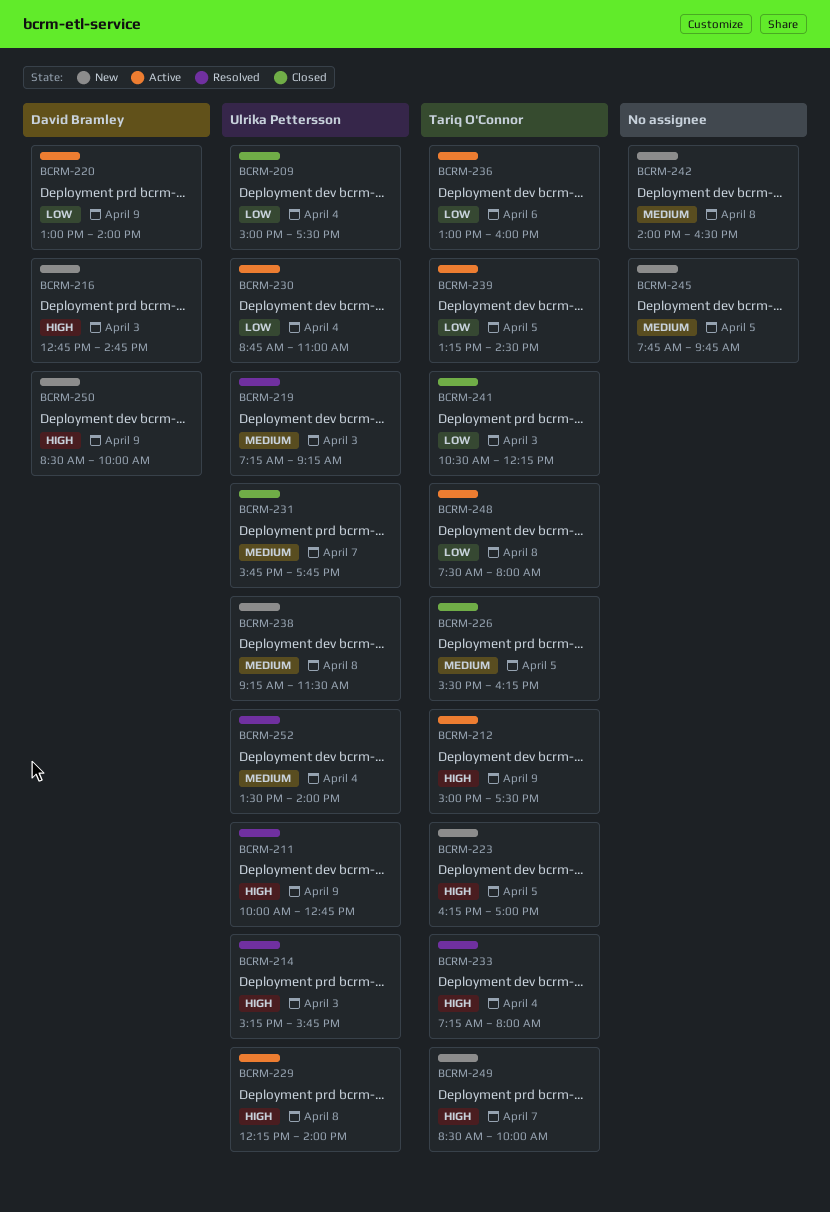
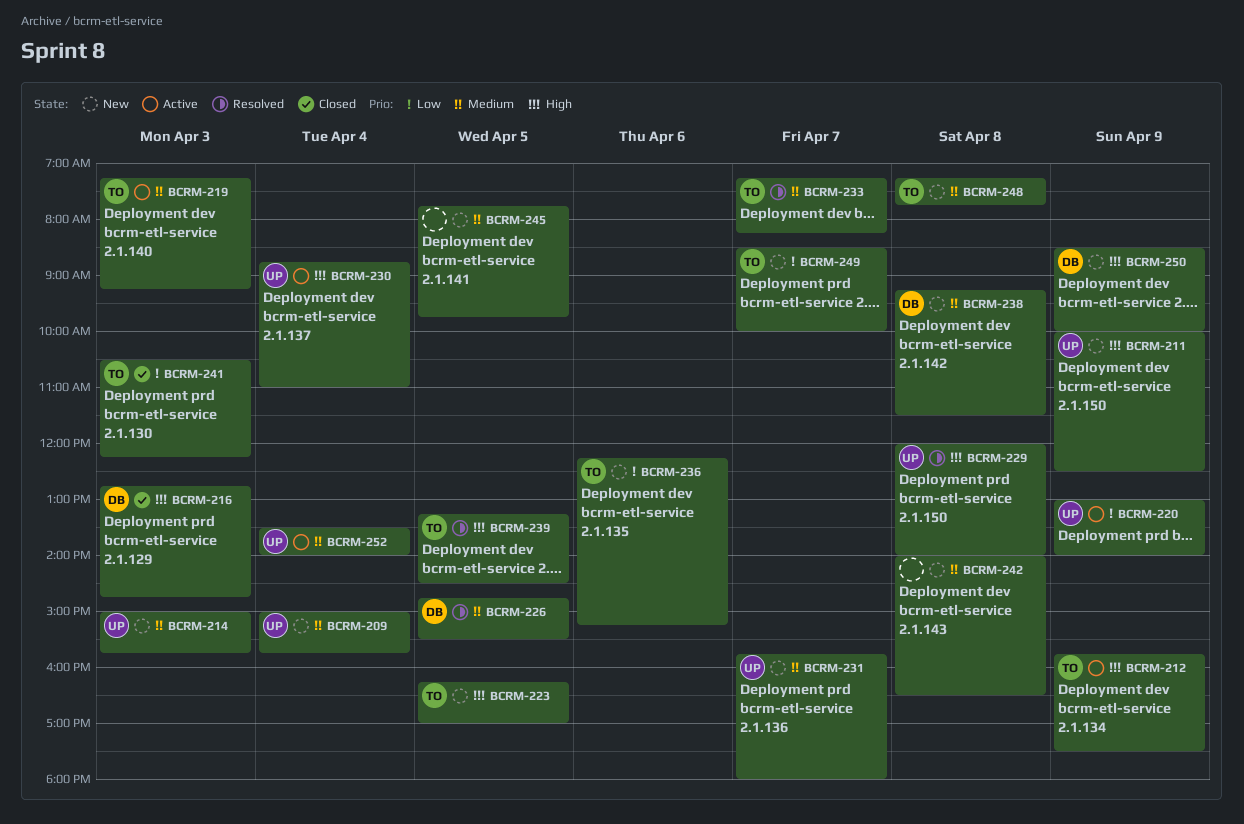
BCRM-209, status: Closed -> New
BCRM-209, priority: Low -> Medium
BCRM-209, ends: 17:30 -> 15:45
BCRM-211, status: Resolved -> New
BCRM-211, ends: 12:45 -> 12:30
BCRM-212, begins: 15:00 -> 15:45
BCRM-214, status: Resolved -> New
BCRM-214, priority: High -> Medium
BCRM-214, begins: 15:15 -> 15:00
BCRM-216, status: New -> Closed
BCRM-219, status: Resolved -> Active
BCRM-219, owner: Ulrika Pettersson -> Tariq O'Connor
BCRM-220, owner: David Bramley -> Ulrika Pettersson
BCRM-226, status: Closed -> Resolved
BCRM-226, owner: Tariq O'Connor -> David Bramley
BCRM-226, begins: 15:30 -> 14:45
BCRM-226, ends: 16:15 -> 15:30
BCRM-229, status: Active -> Resolved
BCRM-229, begins: 12:15 -> 12:00
BCRM-230, priority: Low -> High
BCRM-231, status: Closed -> New
BCRM-231, ends: 17:45 -> 18:00
BCRM-233, priority: High -> Medium
BCRM-233, day: Apr 4 -> Apr 7
BCRM-233, ends: 08:00 -> 08:15
BCRM-236, status: Active -> New
BCRM-236, begins: 13:00 -> 12:15
BCRM-236, ends: 16:00 -> 15:15
BCRM-238, owner: Ulrika Pettersson -> David Bramley
BCRM-239, status: Active -> Resolved
BCRM-239, priority: Low -> High
BCRM-248, status: Active -> New
BCRM-248, priority: Low -> Medium
BCRM-248, begins: 07:30 -> 07:15
BCRM-248, ends: 08:00 -> 07:45
BCRM-249, priority: High -> Low
BCRM-252, status: Resolved -> Active

